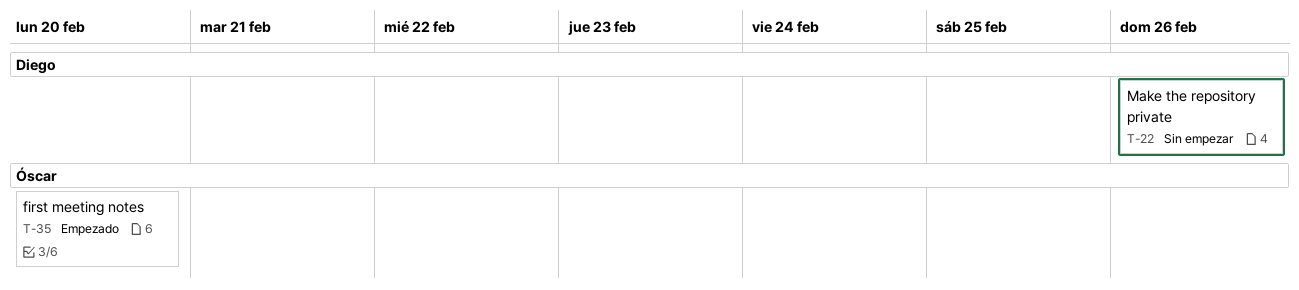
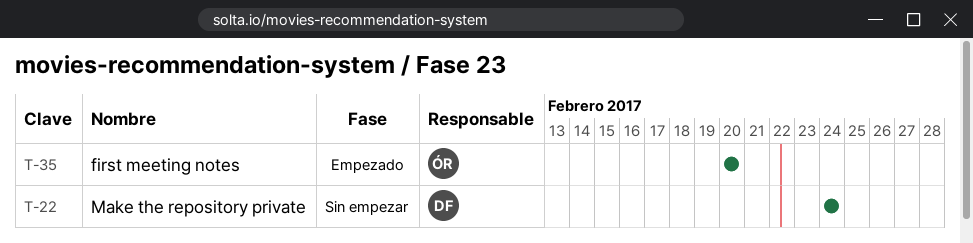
T-22, due: Feb 26 -> Feb 24

